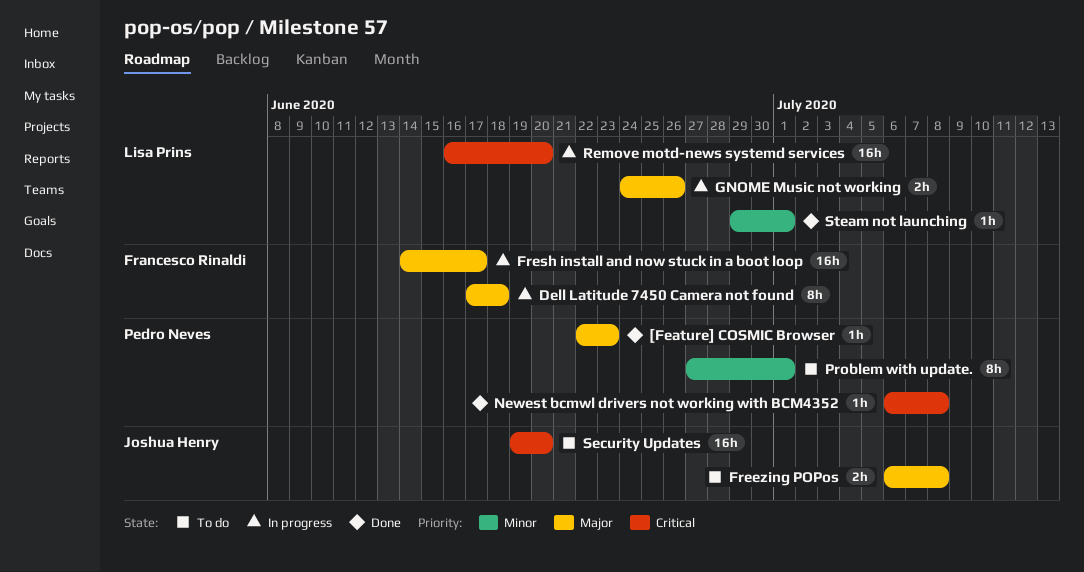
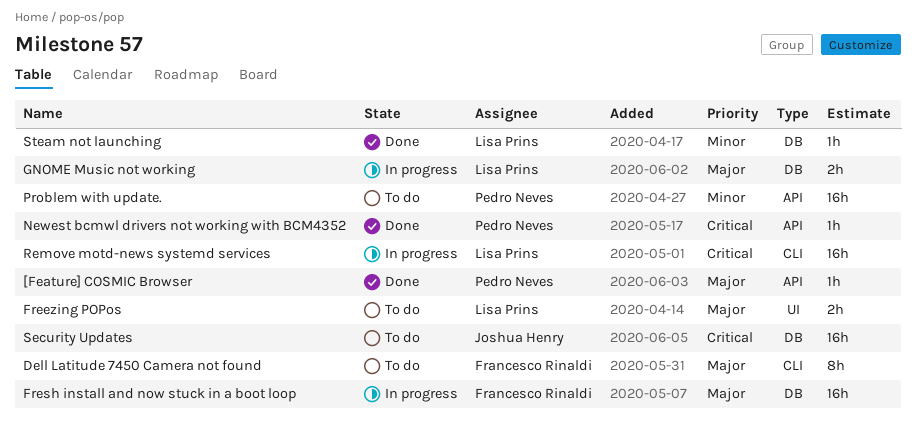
Dell Latitude 7450 Camera not found, status: In progress -> To do
Freezing POPos, owner: Joshua Henry -> Lisa Prins
Problem with update., estimate: 8h -> 16h

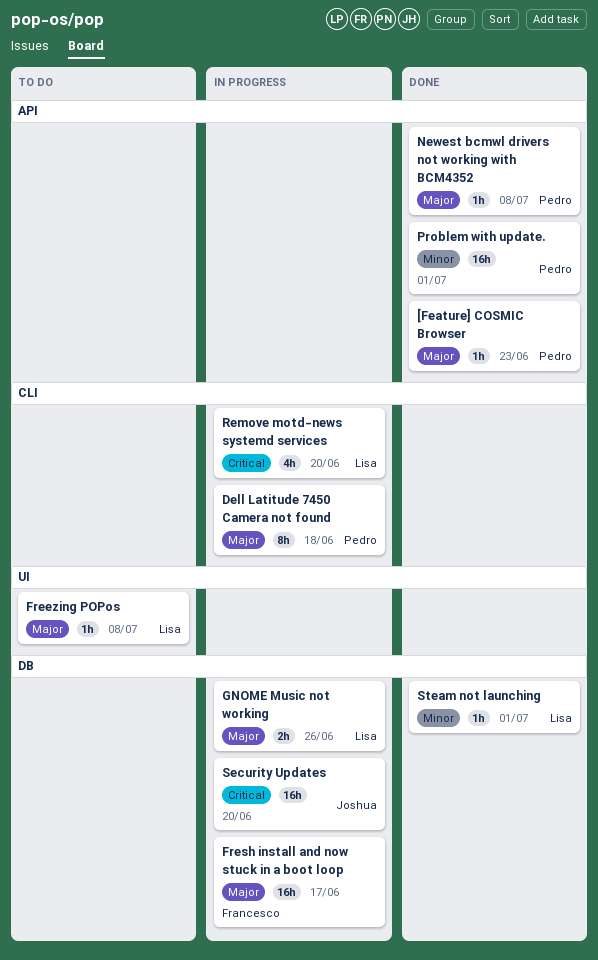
Dell Latitude 7450 Camera not found, status: To do -> In progress
Dell Latitude 7450 Camera not found, owner: Francesco Rinaldi -> Pedro Neves
Freezing POPos, estimate: 2h -> 1h
Newest bcmwl drivers not working with BCM4352, priority: Critical -> Major
Problem with update., status: To do -> Done
Remove motd-news systemd services, estimate: 16h -> 4h
Security Updates, status: To do -> In progress

